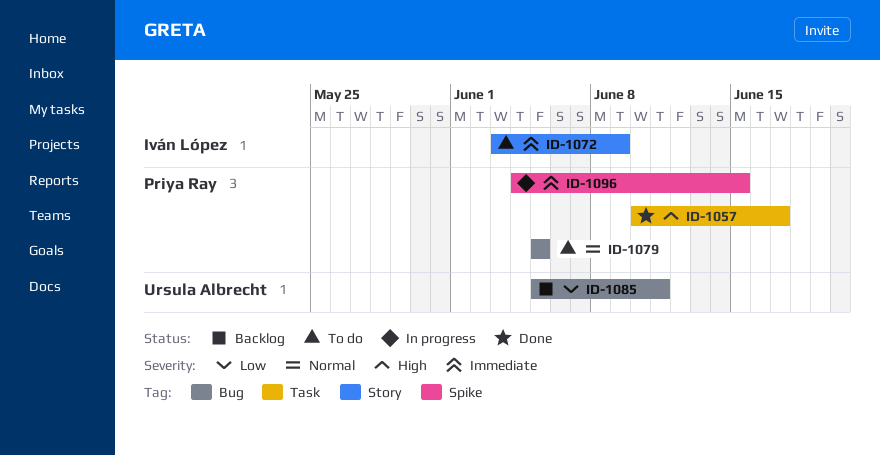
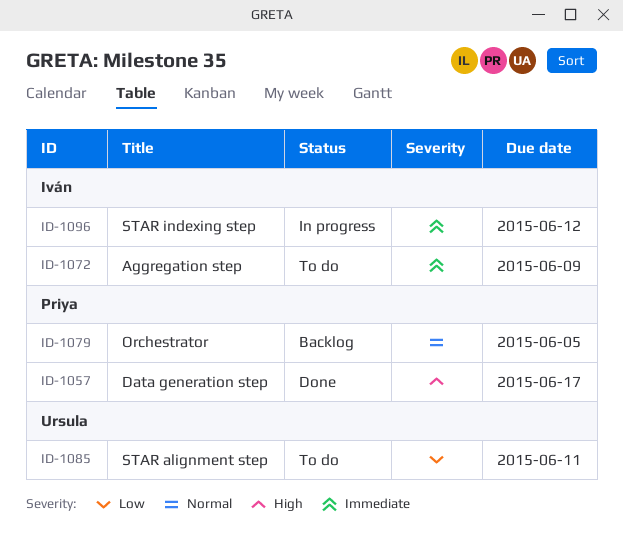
ID-1079, status: To do -> Backlog
ID-1085, status: Backlog -> To do
ID-1096, owner: Priya Ray -> Iván López
ID-1096, due: Jun 15 -> Jun 12

